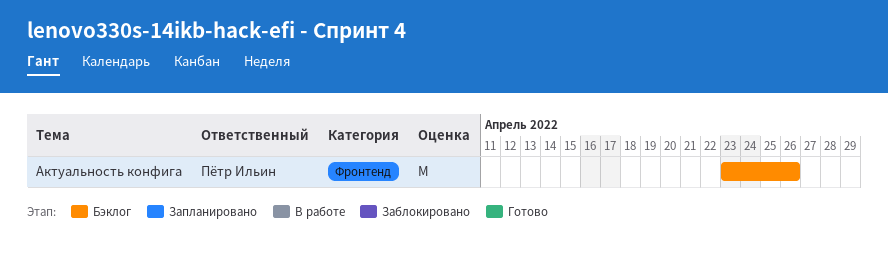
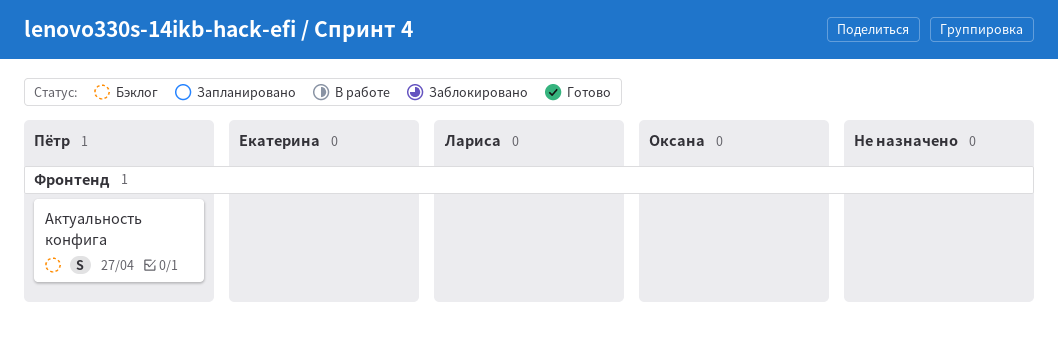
Актуальность конфига, estimate: M -> S
Актуальность конфига, due: Apr 26 -> Apr 27

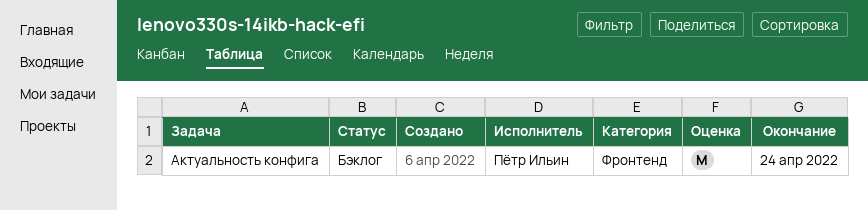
Актуальность конфига, estimate: S -> M
Актуальность конфига, due: Apr 27 -> Apr 24

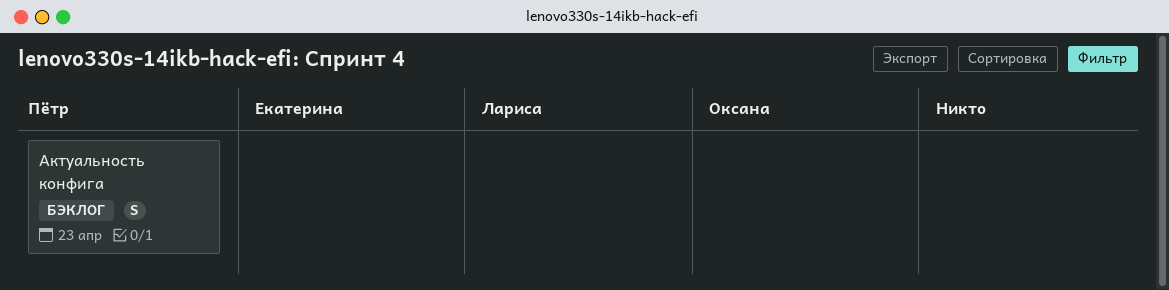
Актуальность конфига, estimate: M -> S
Актуальность конфига, due: Apr 24 -> Apr 23

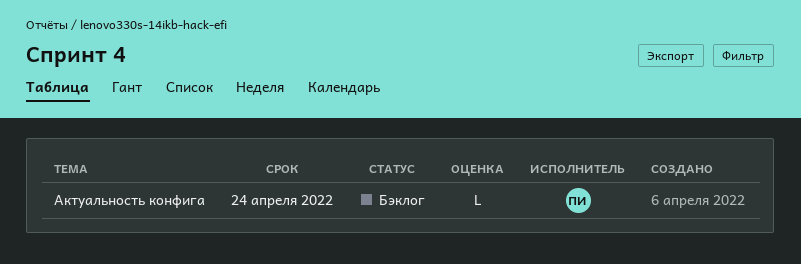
Актуальность конфига, estimate: S -> L
Актуальность конфига, due: Apr 23 -> Apr 24

